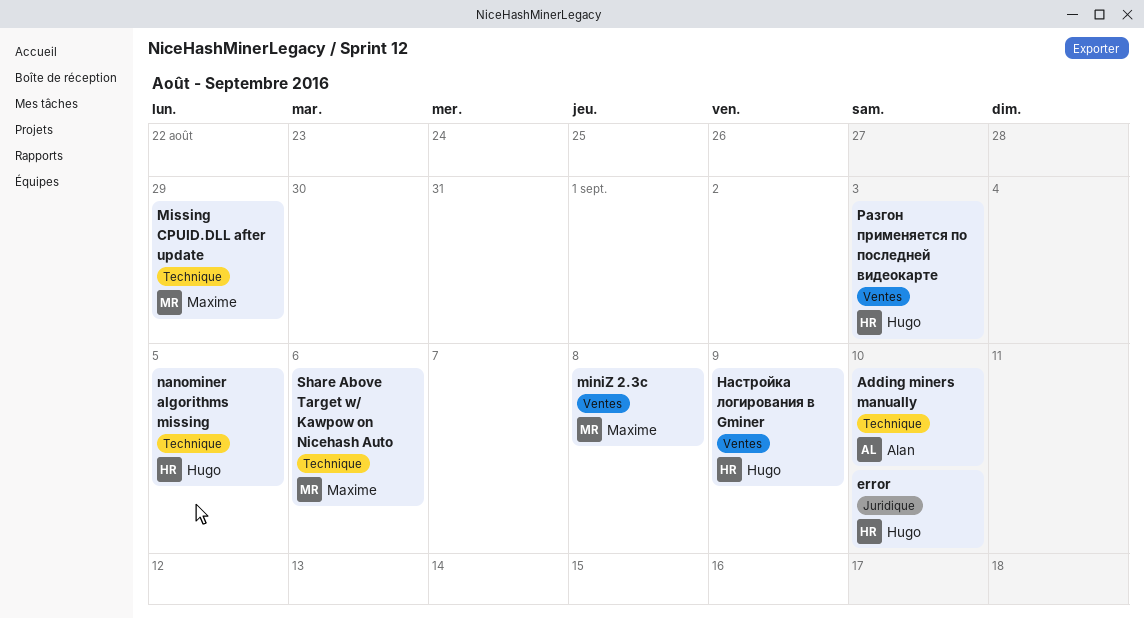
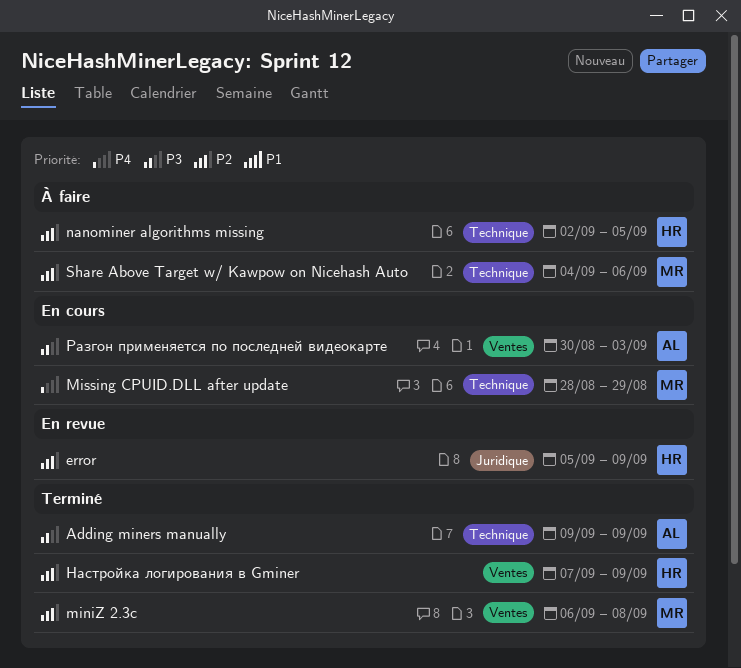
Adding miners manually, due: Sep 10 -> Sep 9
error, due: Sep 10 -> Sep 9
Разгон применяется по последней видеокарте, owner: Hugo -> Alan

